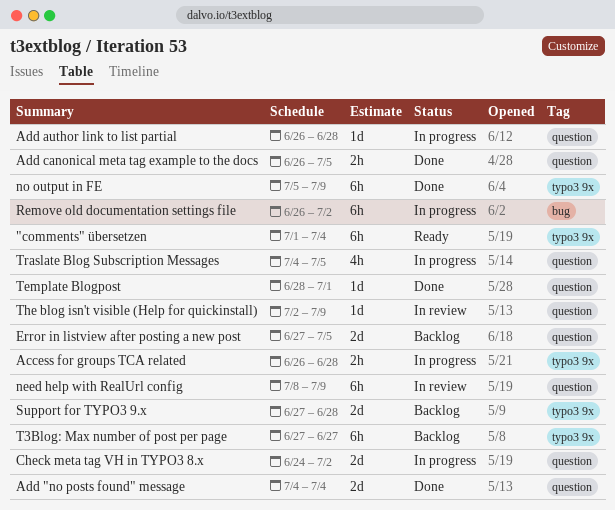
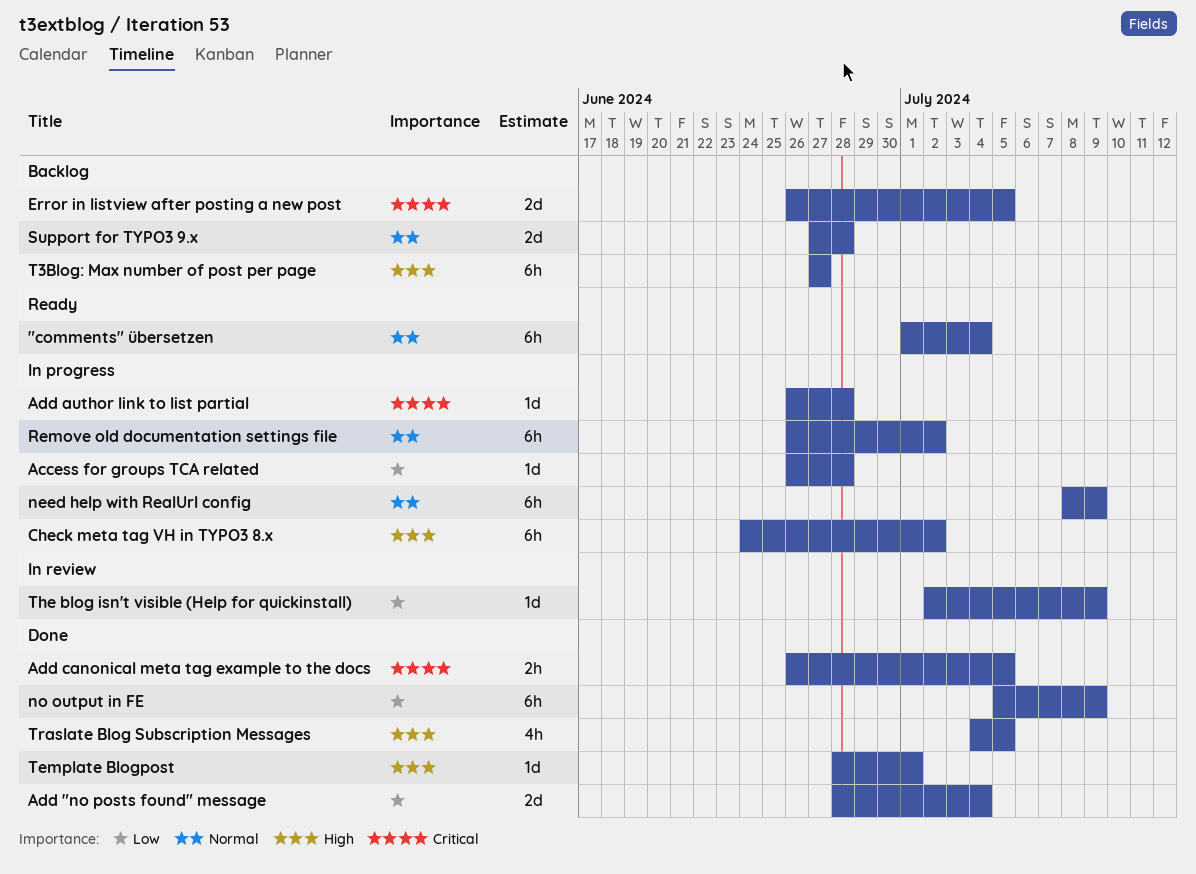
Access for groups TCA related, estimate: 2h -> 1d
Add "no posts found" message, start: Jul 4 -> Jun 28
Check meta tag VH in TYPO3 8.x, estimate: 2d -> 6h
Error in listview after posting a new post, start: Jun 27 -> Jun 26
need help with RealUrl config, status: In review -> In progress
Traslate Blog Subscription Messages, status: In progress -> Done

